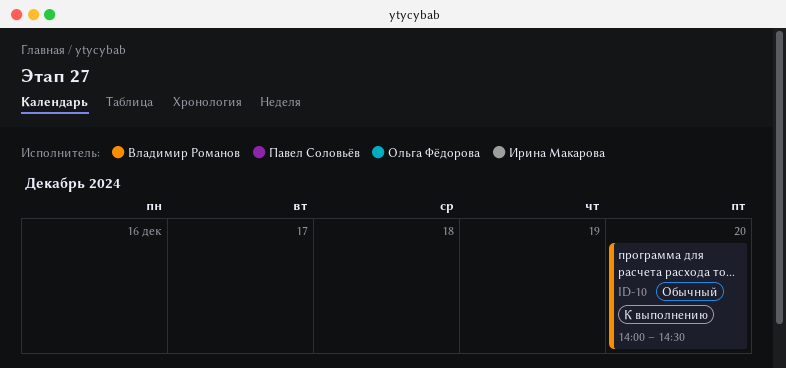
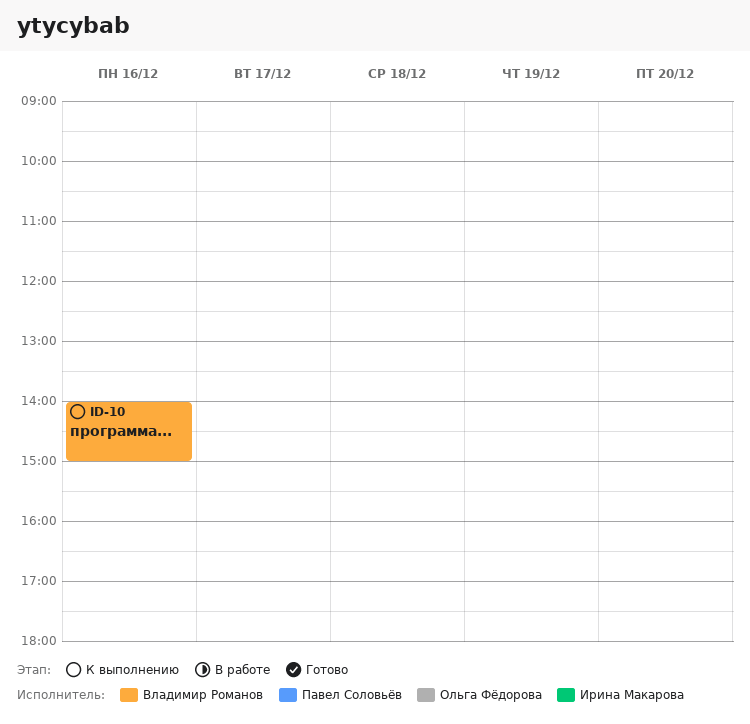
ID-10, day: Dec 20 -> Dec 16
ID-10, ends: 14:30 -> 15:00

